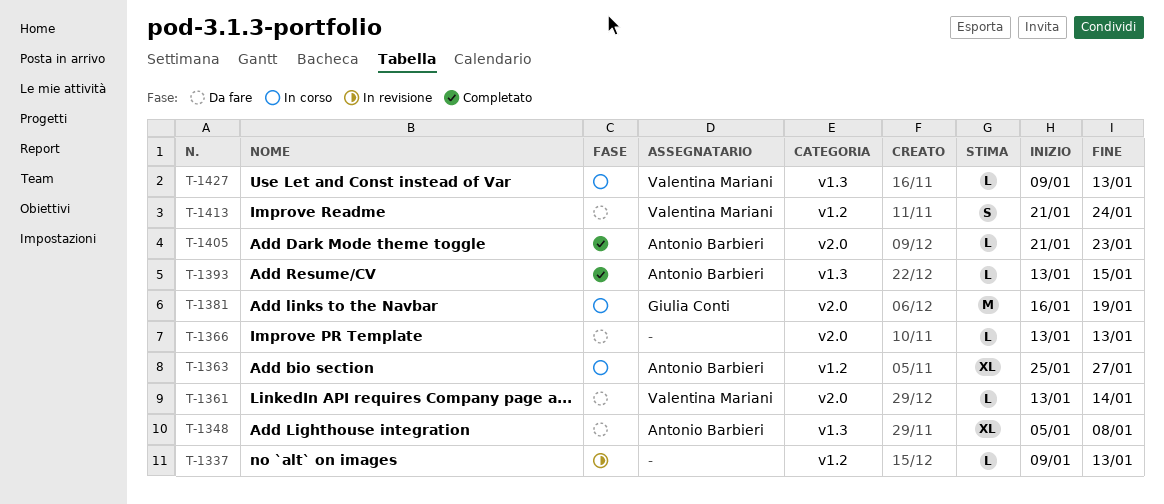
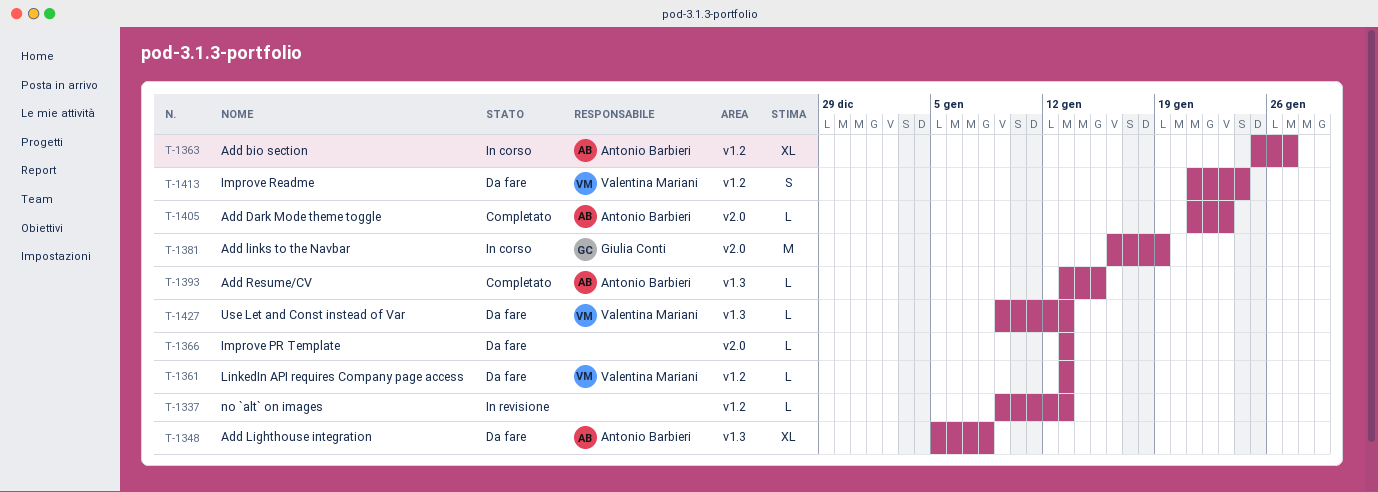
T-1361, label: v2.0 -> v1.2
T-1361, due: Jan 14 -> Jan 13
T-1427, status: In corso -> Da fare

